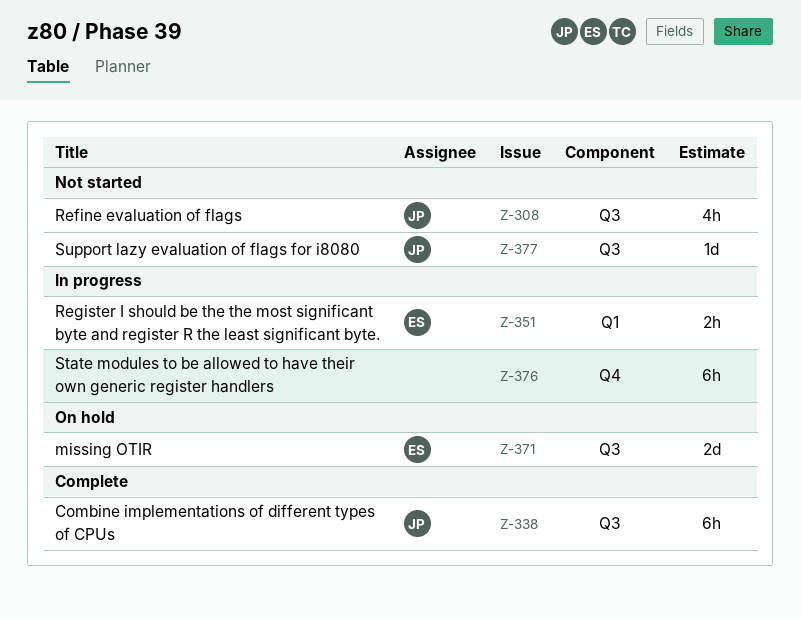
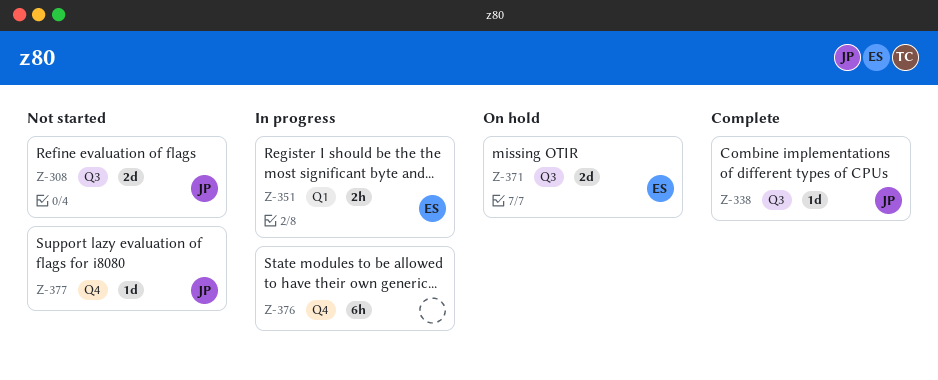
Z-308, estimate: 4h -> 2d
Z-338, estimate: 6h -> 1d
Z-377, label: Q3 -> Q4

